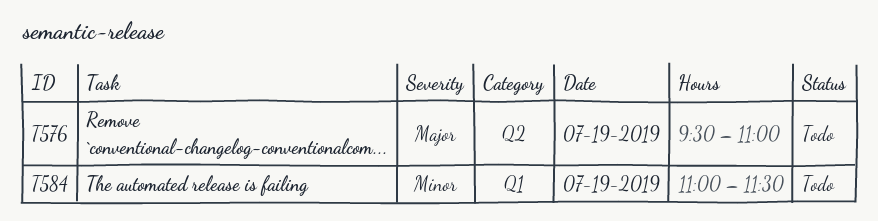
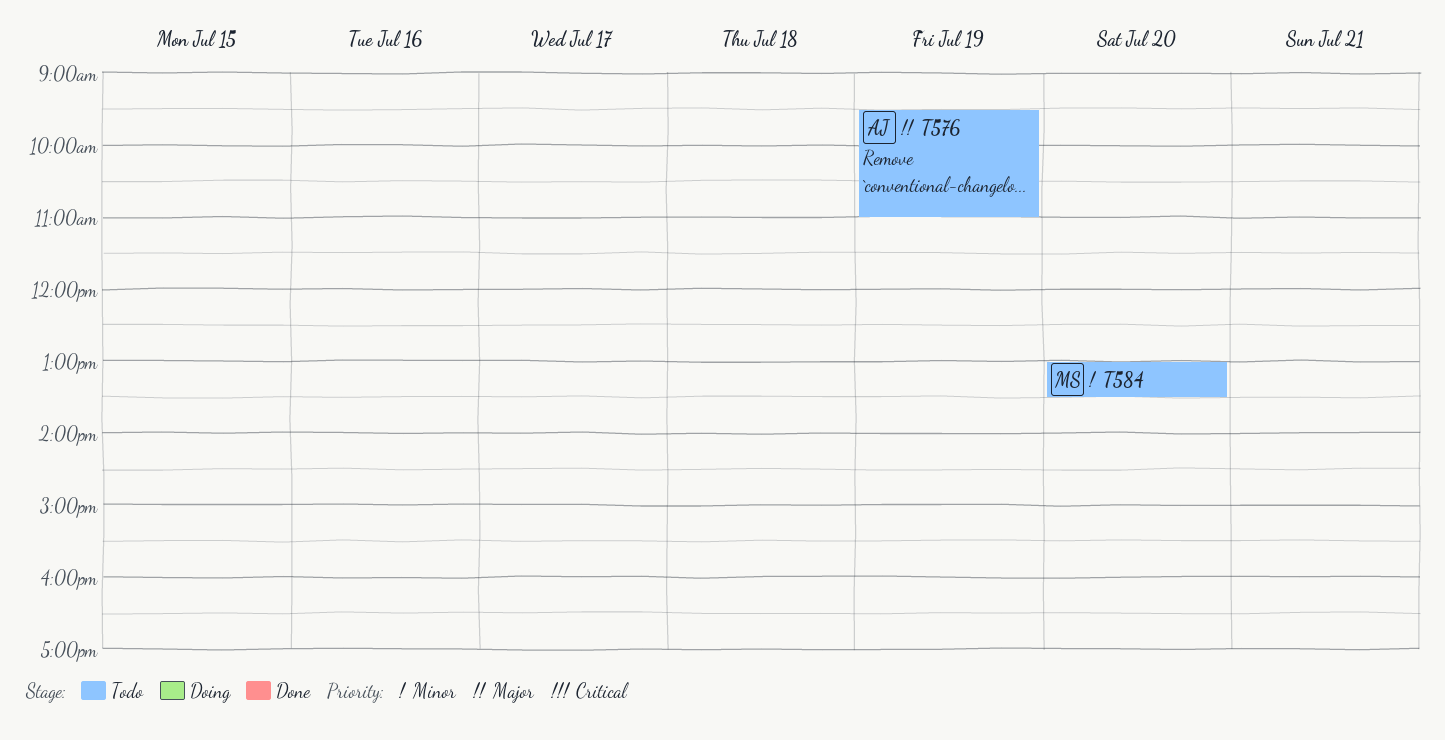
T584, day: Jul 19 -> Jul 20
T584, begins: 11:00 -> 13:00
T584, ends: 11:30 -> 13:30

